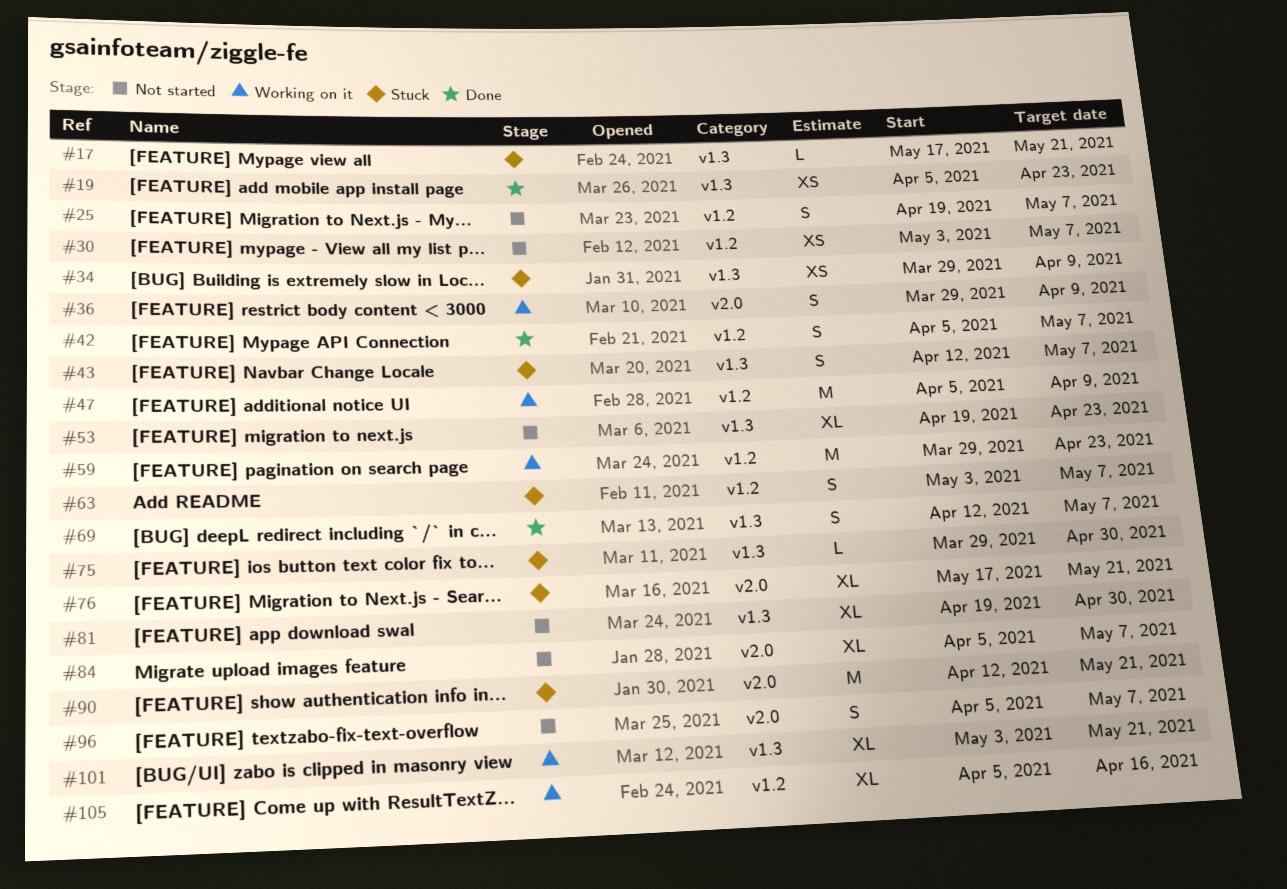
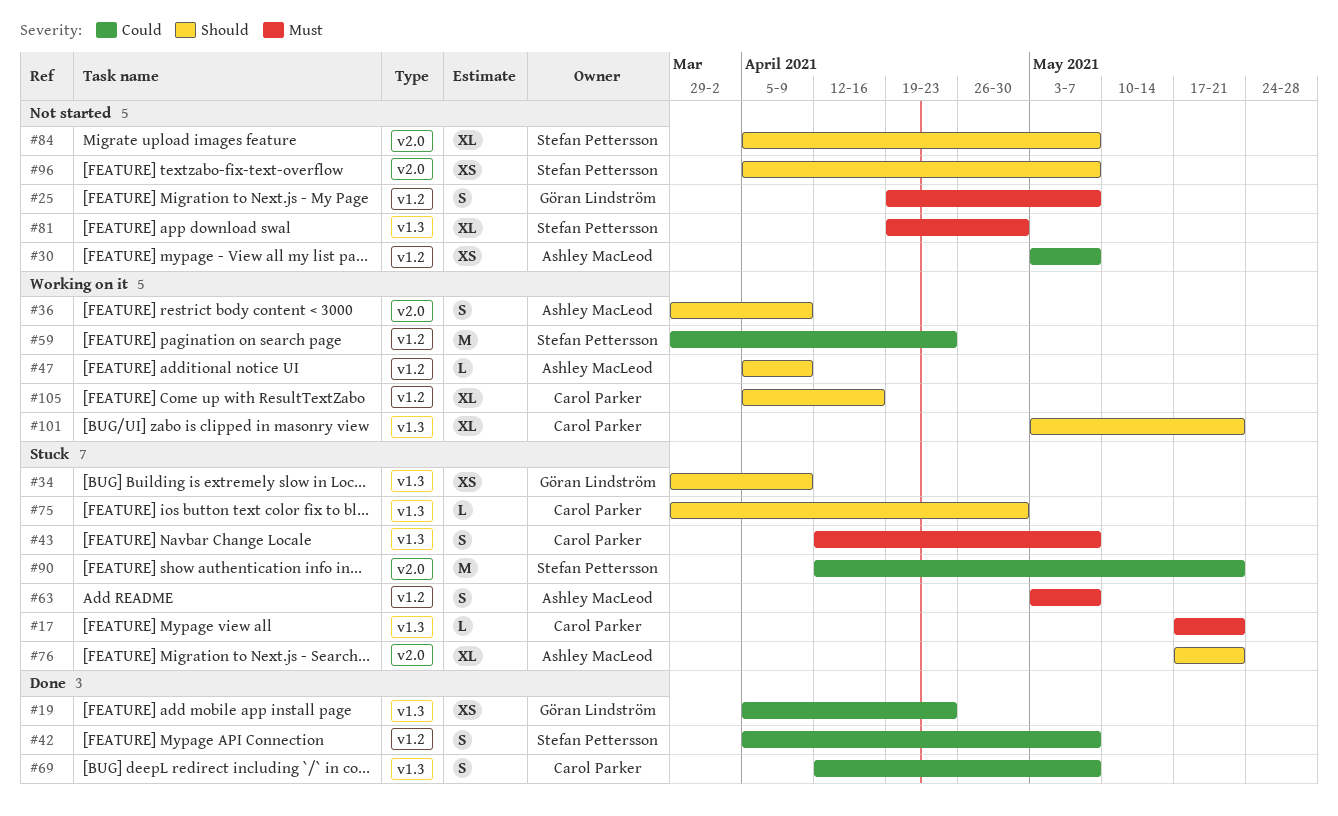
#47, estimate: M -> L
#53: present -> none
#96, estimate: S -> XS

